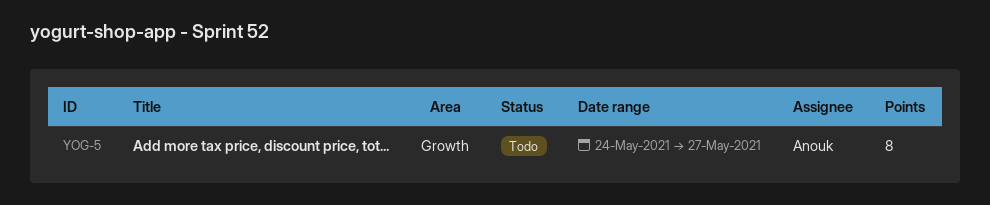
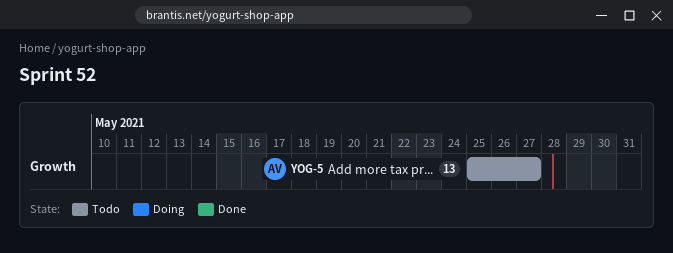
YOG-5, estimate: 8 -> 13
YOG-5, start: May 24 -> May 25

